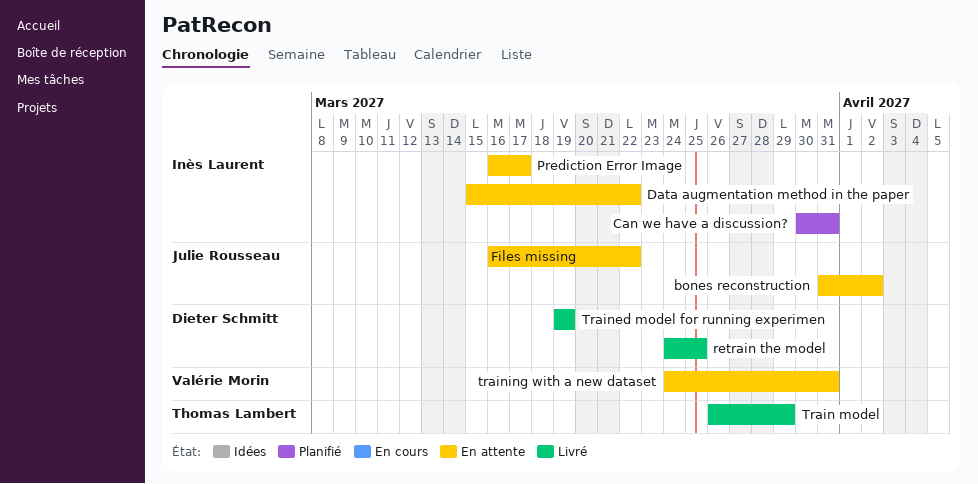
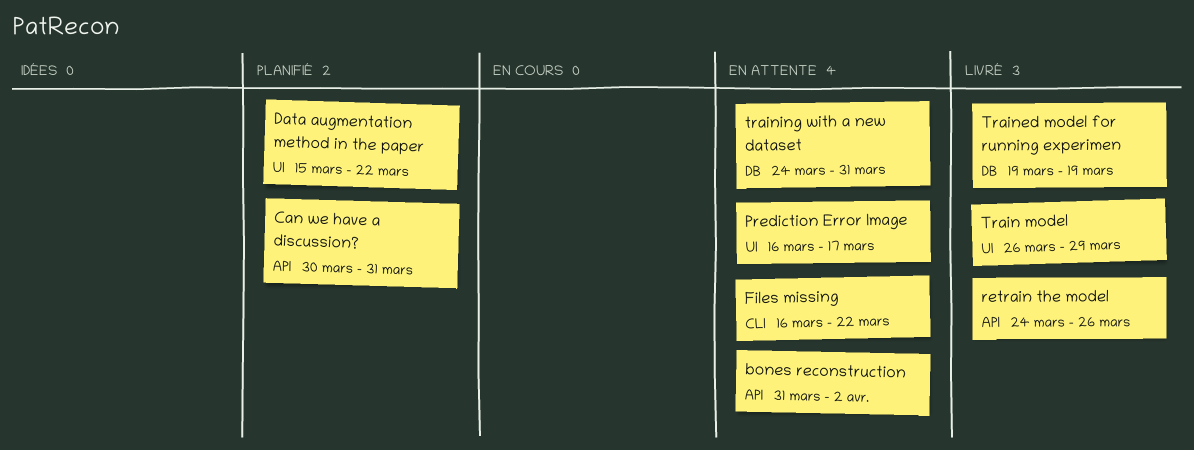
Data augmentation method in the paper, status: En attente -> Planifié
retrain the model, due: Mar 25 -> Mar 26

